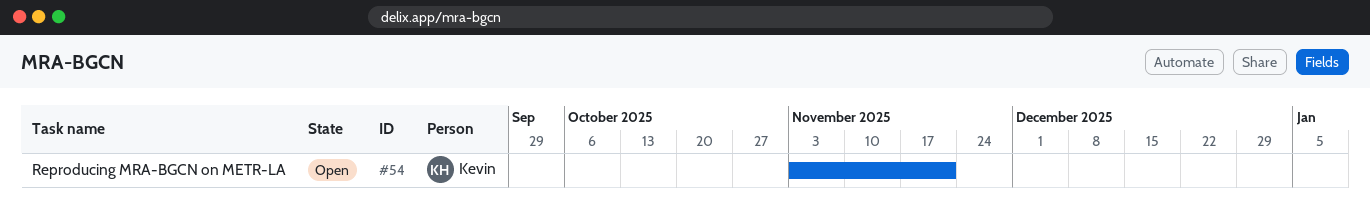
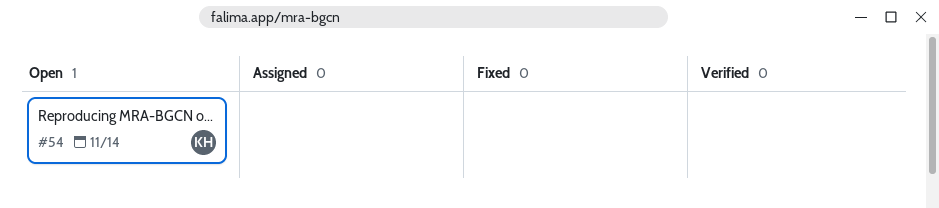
#54, due: Nov 21 -> Nov 14

